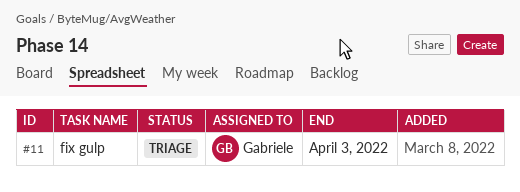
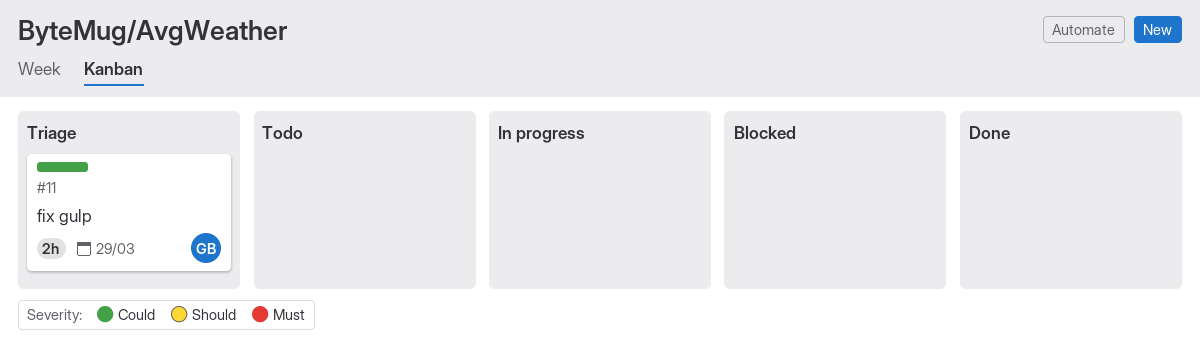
#11, due: Apr 3 -> Mar 29

